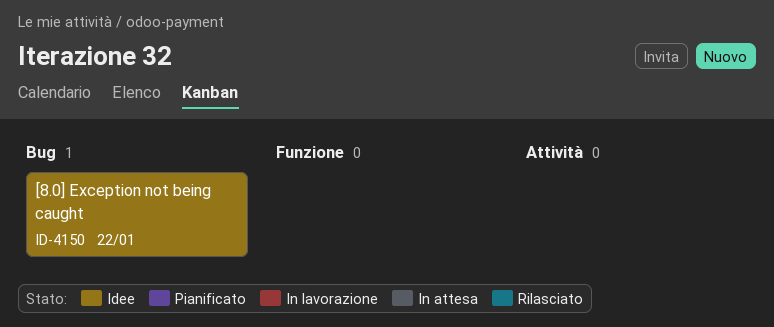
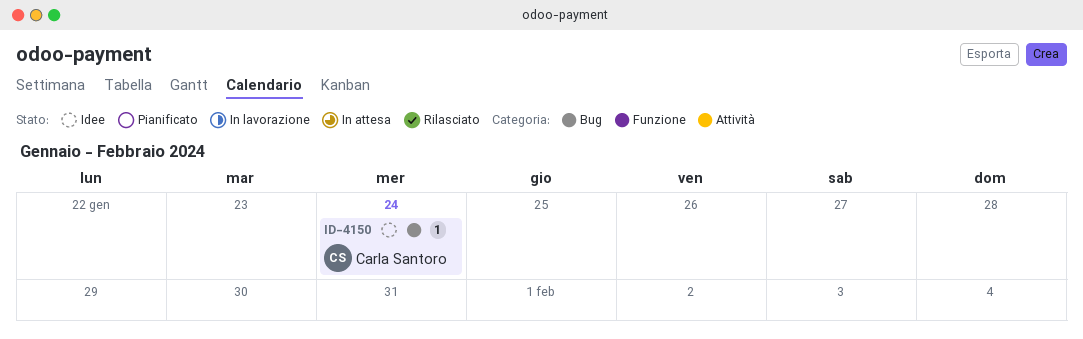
ID-4150, due: Jan 22 -> Jan 24

